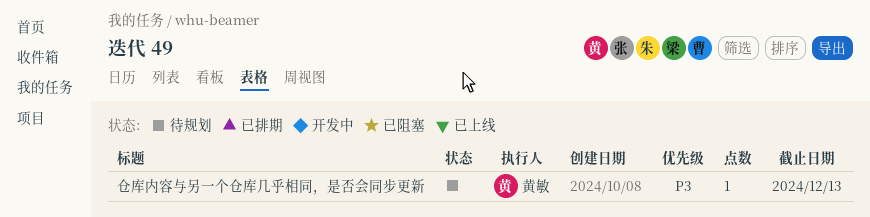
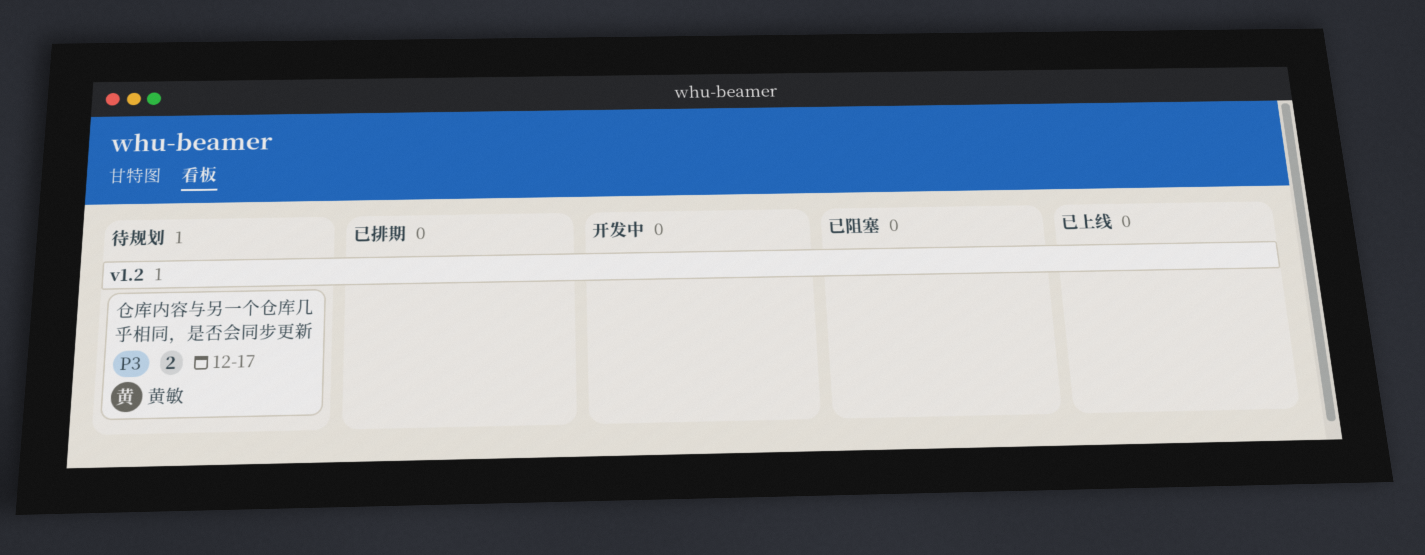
仓库内容与另一个仓库几乎相同，是否会同步更新, estimate: 1 -> 2
仓库内容与另一个仓库几乎相同，是否会同步更新, due: Dec 13 -> Dec 17

